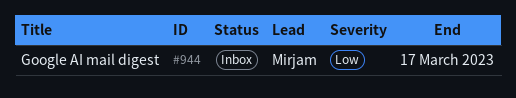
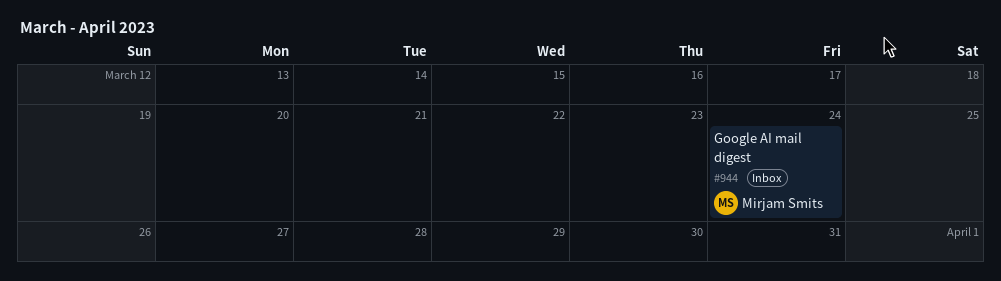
#944, due: Mar 17 -> Mar 24

